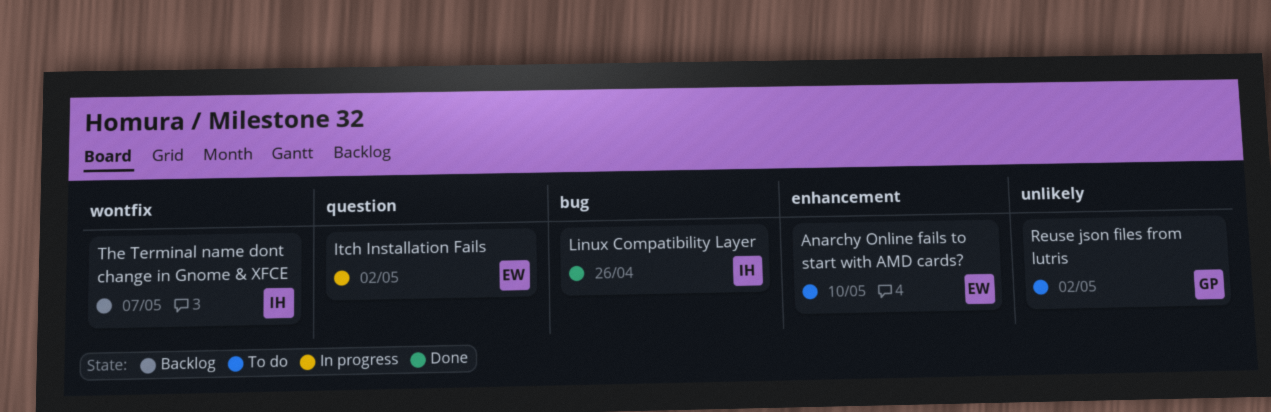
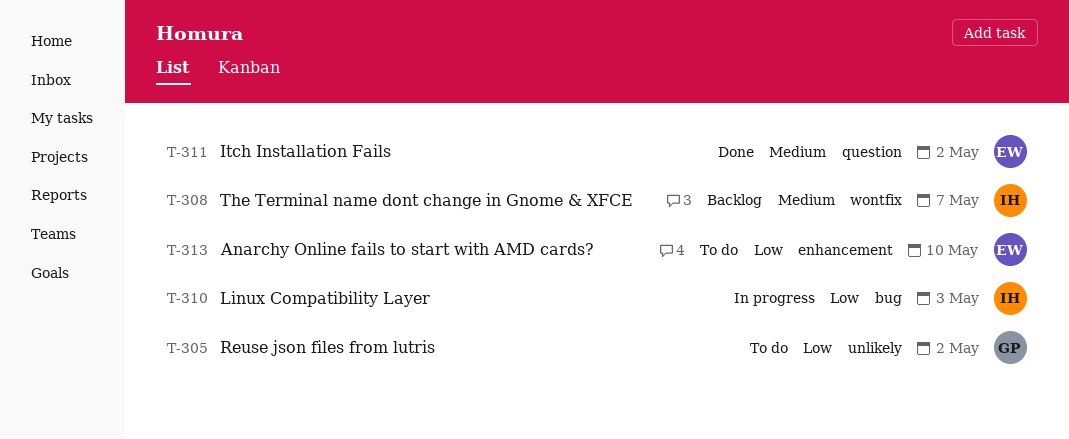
Itch Installation Fails, status: In progress -> Done
Linux Compatibility Layer, status: Done -> In progress
Linux Compatibility Layer, due: Apr 26 -> May 3

